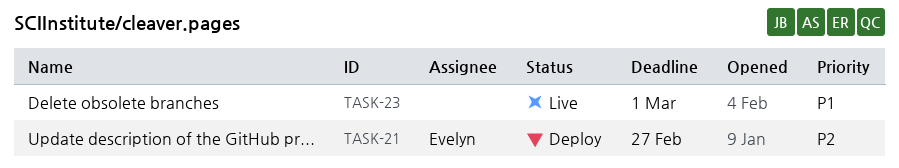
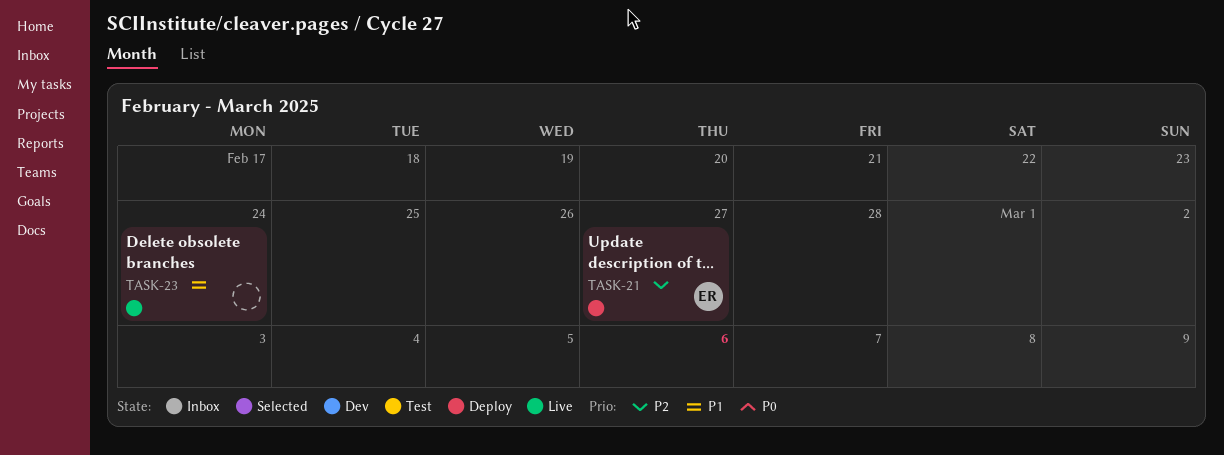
TASK-23, due: Mar 1 -> Feb 24

